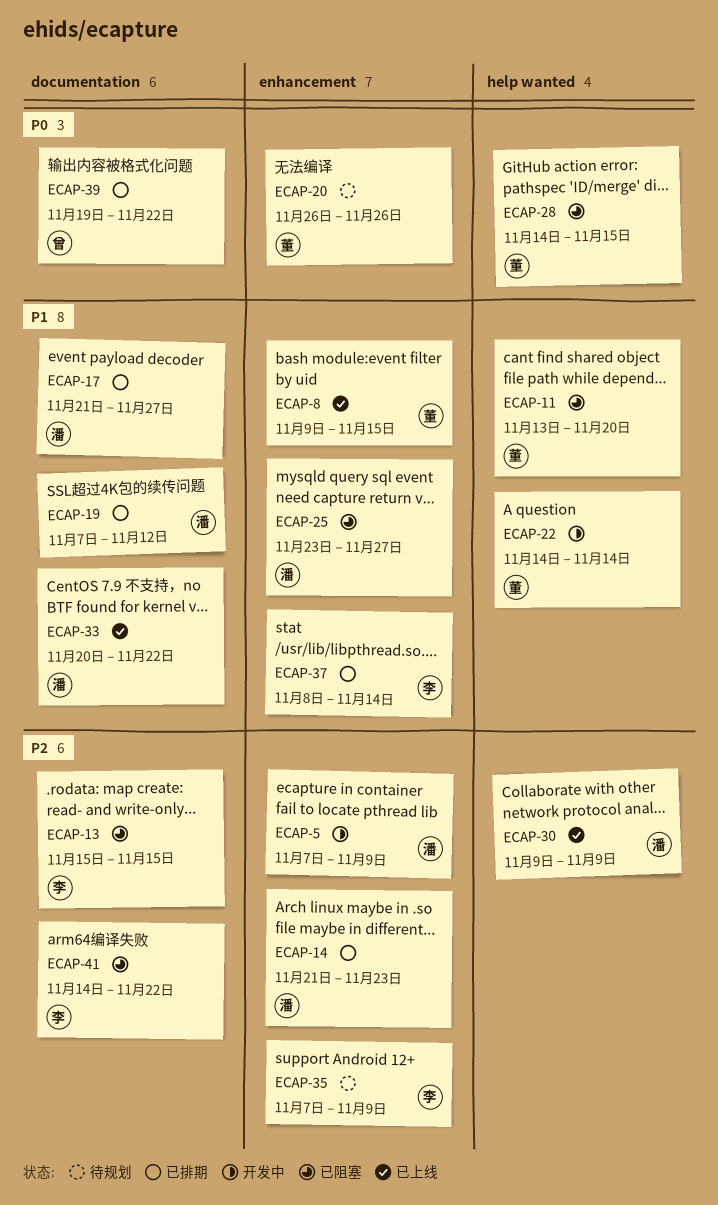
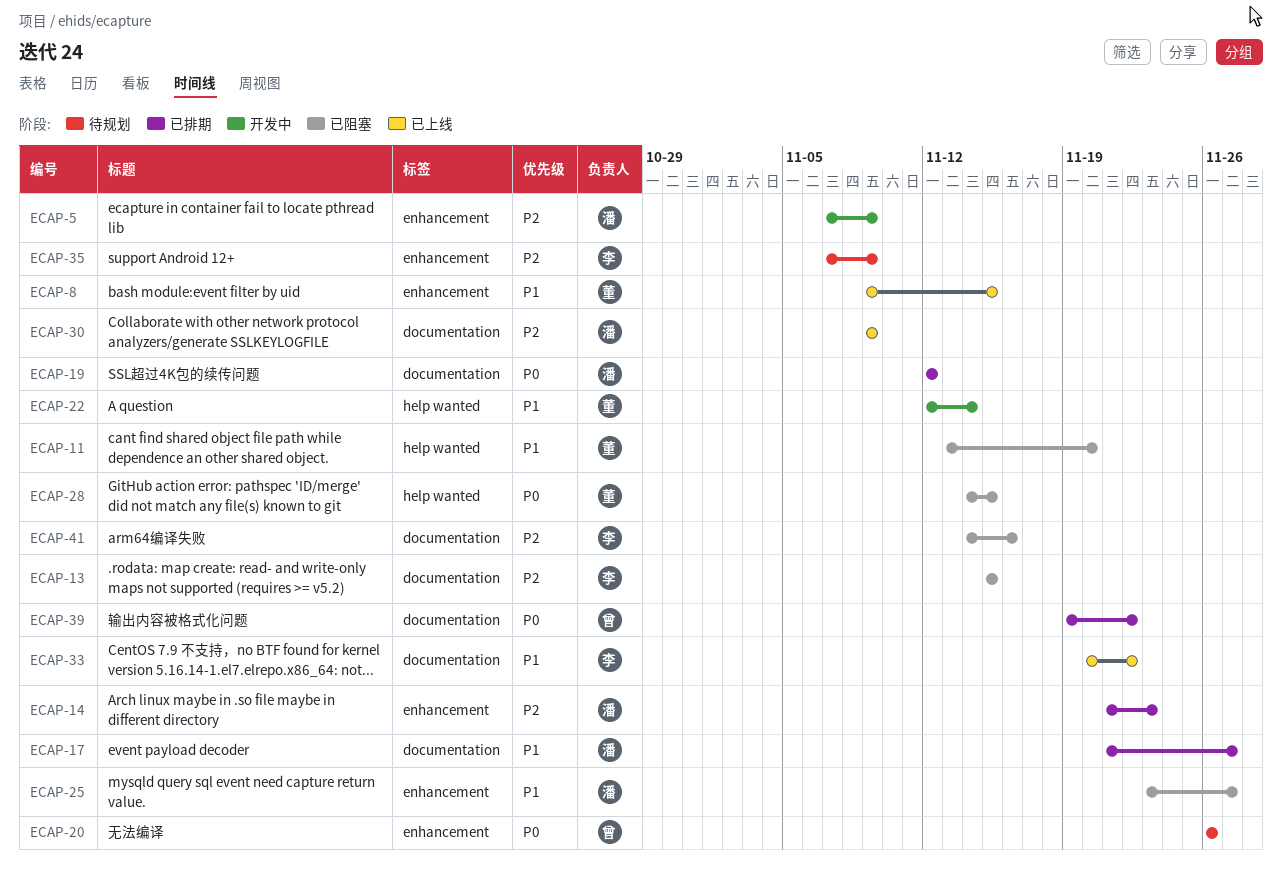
ECAP-19, priority: P1 -> P0
ECAP-19, start: Nov 7 -> Nov 12
ECAP-20, owner: 董 -> 曾
ECAP-22, start: Nov 14 -> Nov 12
ECAP-30, label: help wanted -> documentation
ECAP-33, owner: 潘 -> 李
ECAP-37: present -> none
ECAP-41, due: Nov 22 -> Nov 16

